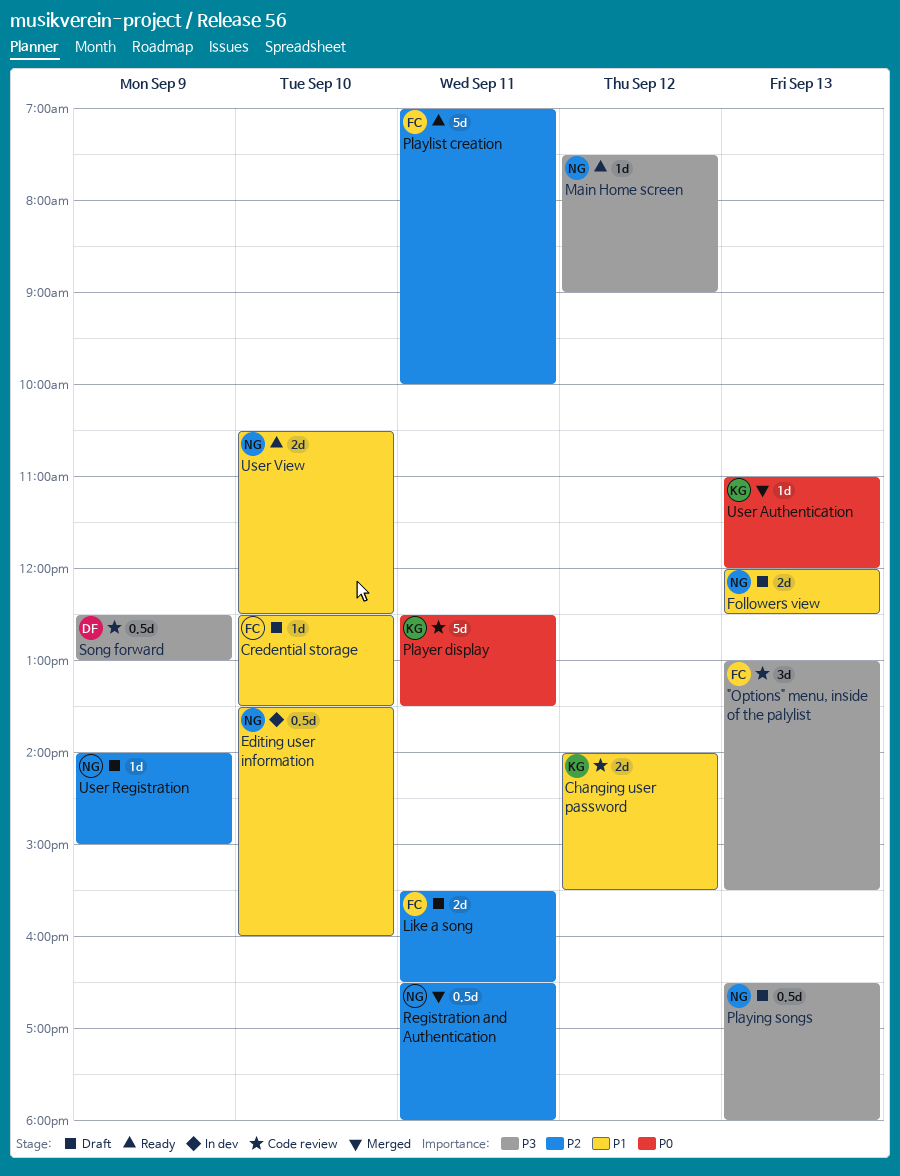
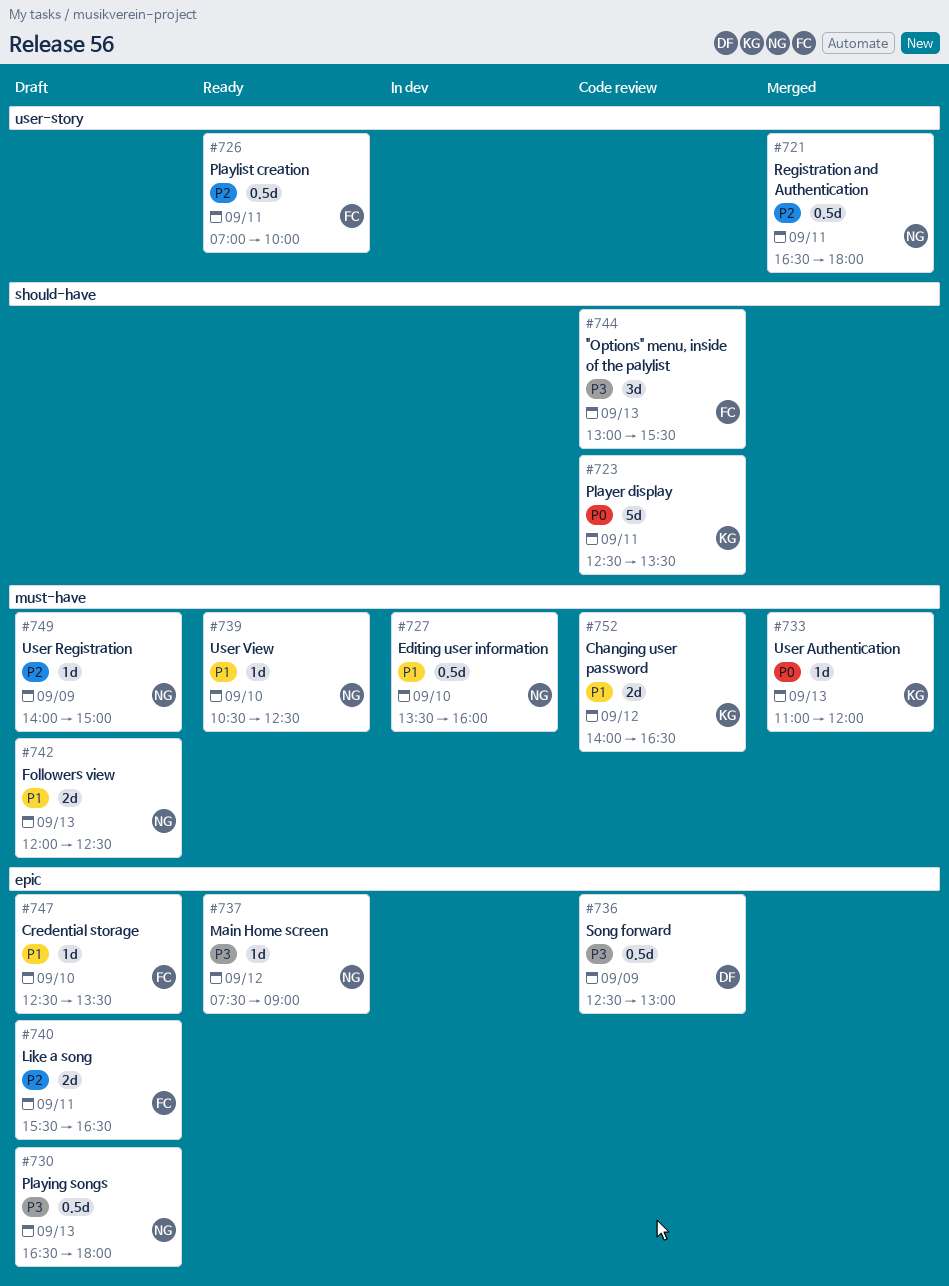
Changing user password, ends: 15:30 -> 16:30
Playlist creation, estimate: 5d -> 0.5d
User View, estimate: 2d -> 1d

